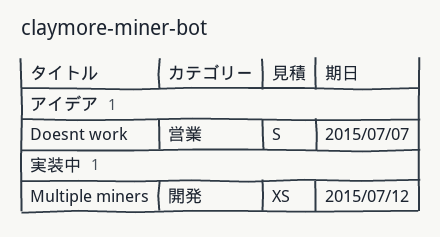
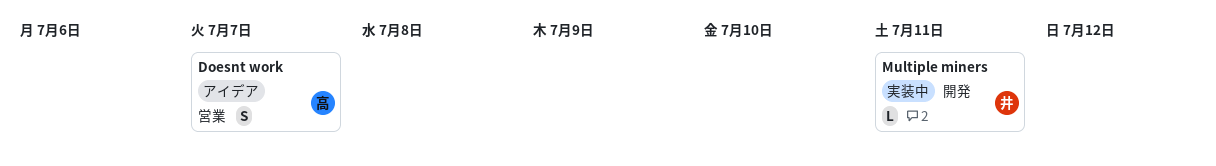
Multiple miners, estimate: XS -> L
Multiple miners, due: Jul 12 -> Jul 11

